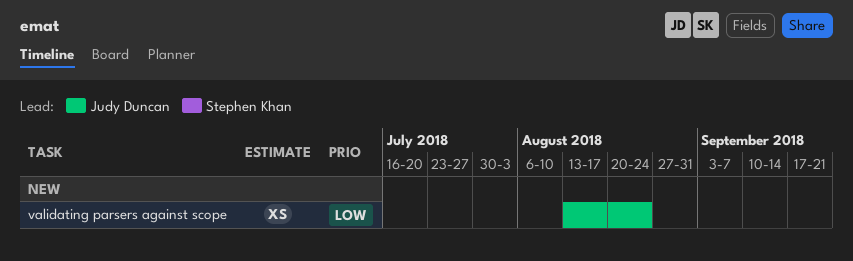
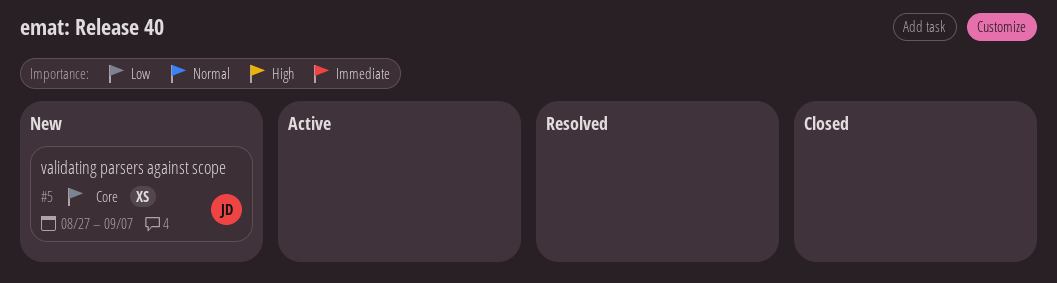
validating parsers against scope, start: Aug 13 -> Aug 27
validating parsers against scope, due: Aug 24 -> Sep 7

